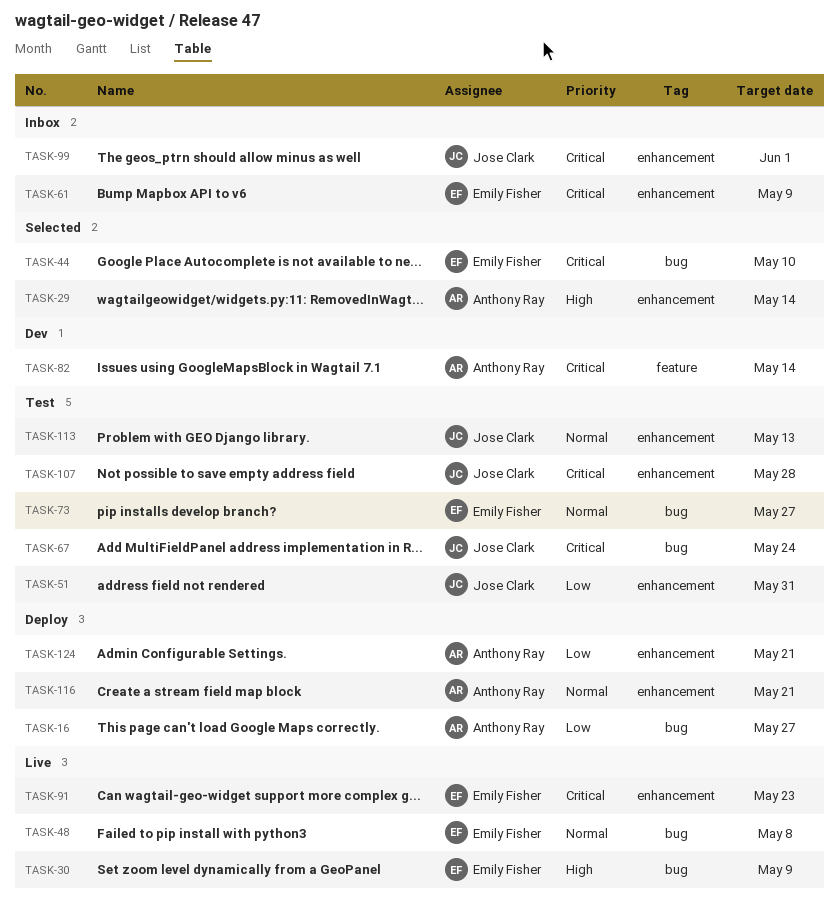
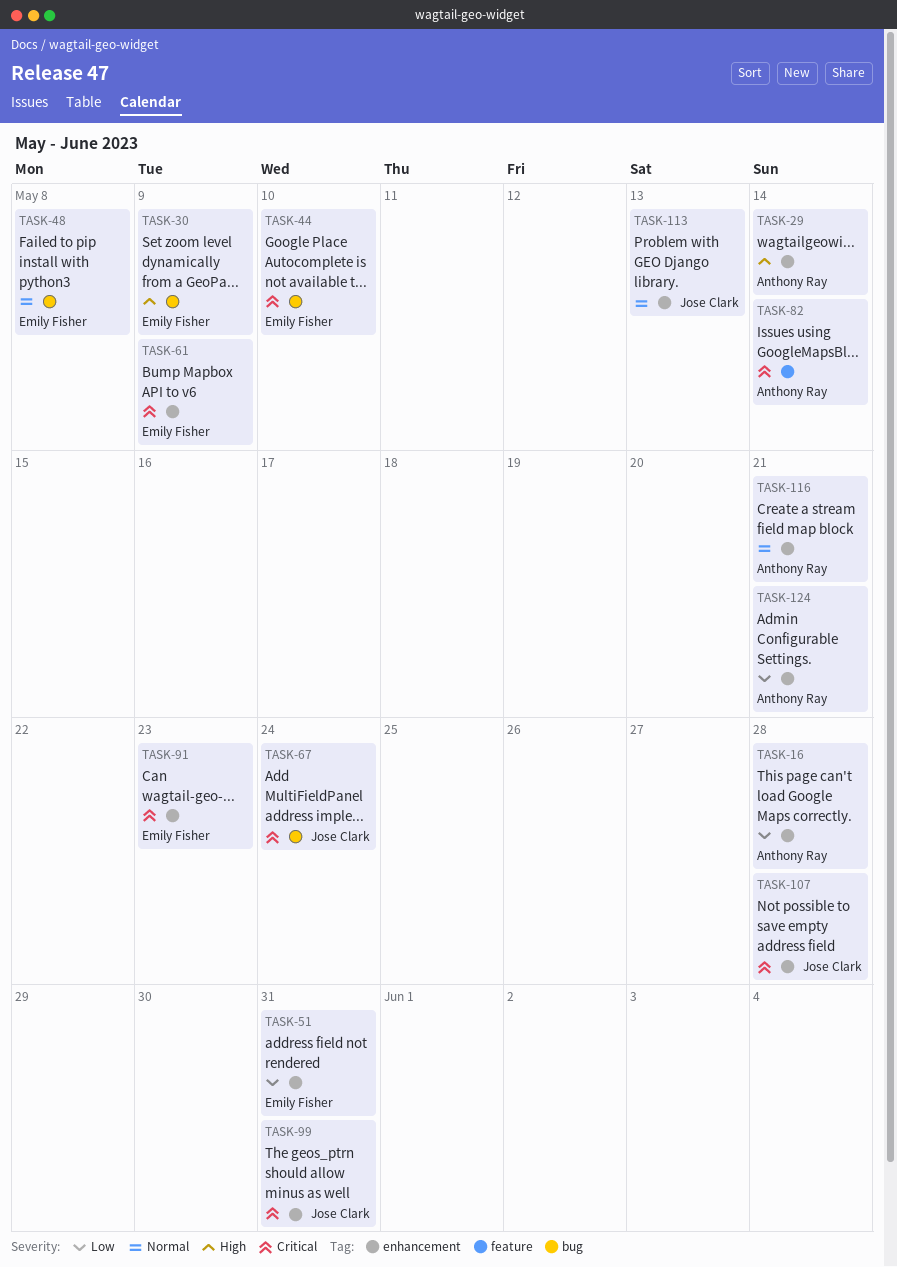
TASK-16, label: bug -> enhancement
TASK-16, due: May 27 -> May 28
TASK-51, owner: Jose Clark -> Emily Fisher
TASK-73: present -> none
TASK-99, due: Jun 1 -> May 31

